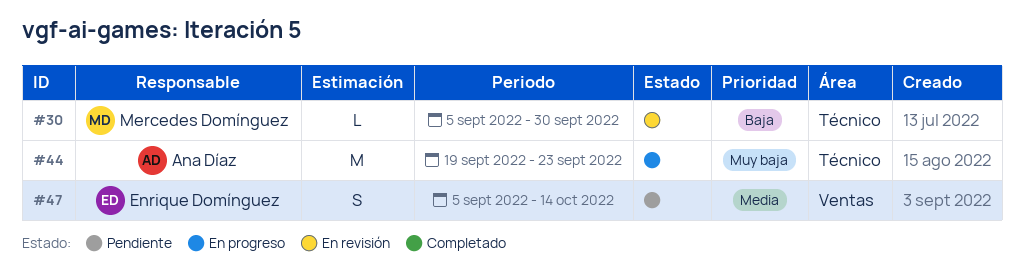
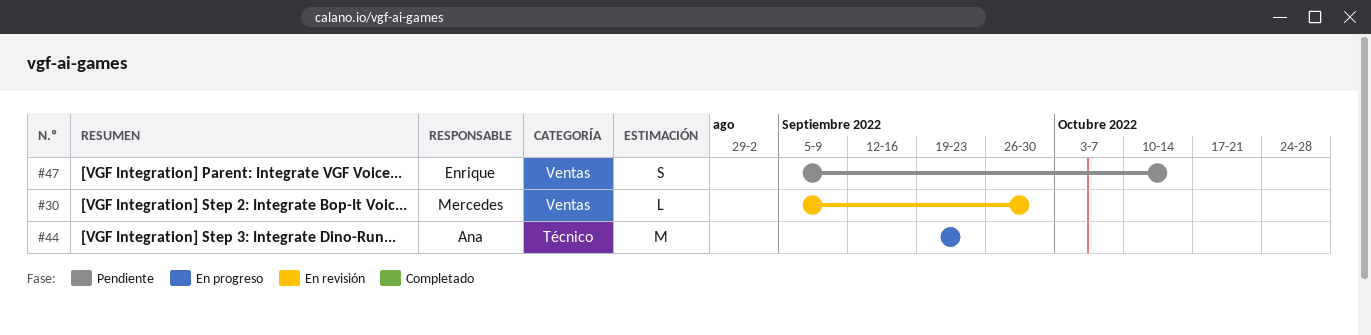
#30, label: Técnico -> Ventas

